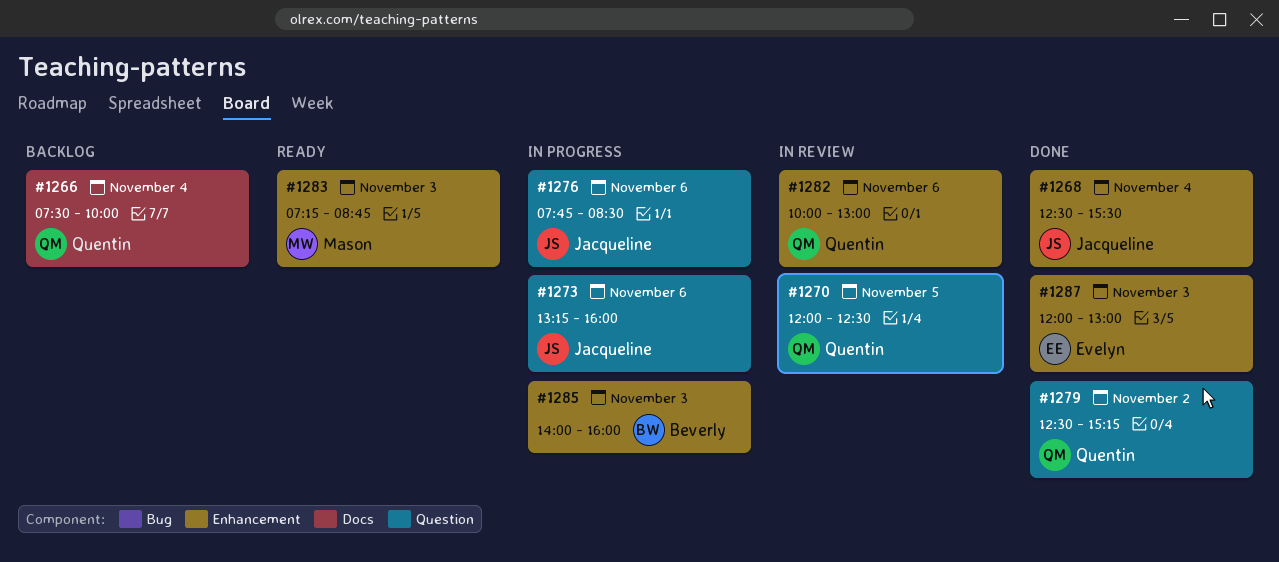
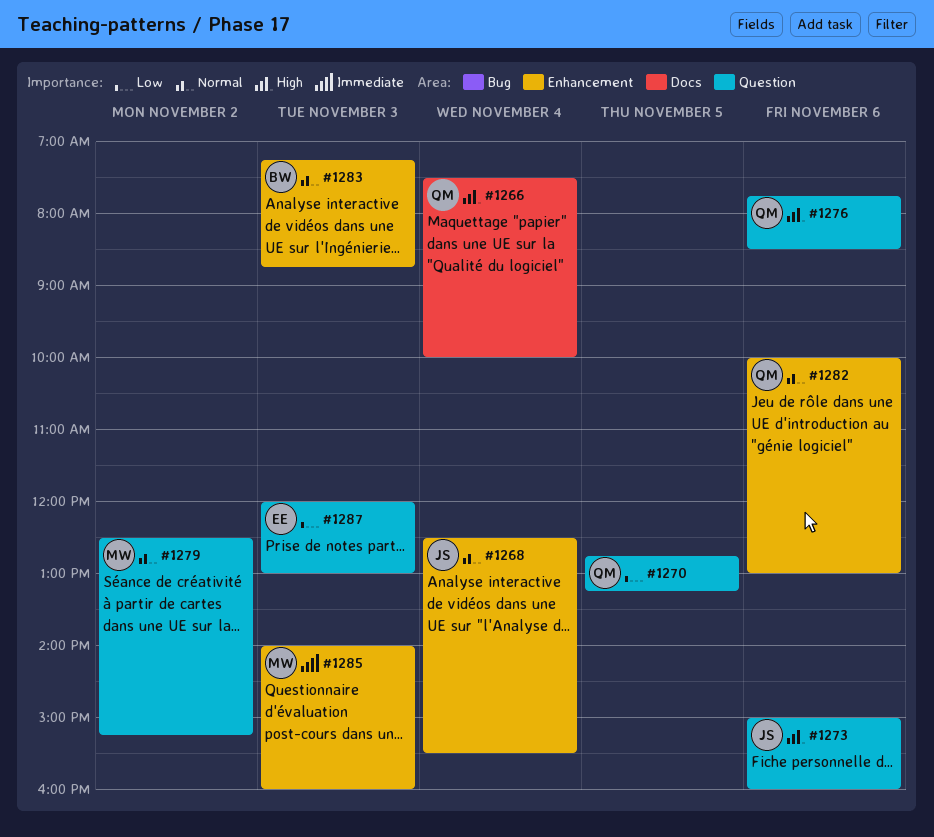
#1270, begins: 12:00 -> 12:45
#1270, ends: 12:30 -> 13:15
#1273, begins: 13:15 -> 15:00
#1276, owner: Jacqueline -> Quentin
#1279, owner: Quentin -> Mason
#1283, owner: Mason -> Beverly
#1285, owner: Beverly -> Mason
#1287, label: Enhancement -> Question

